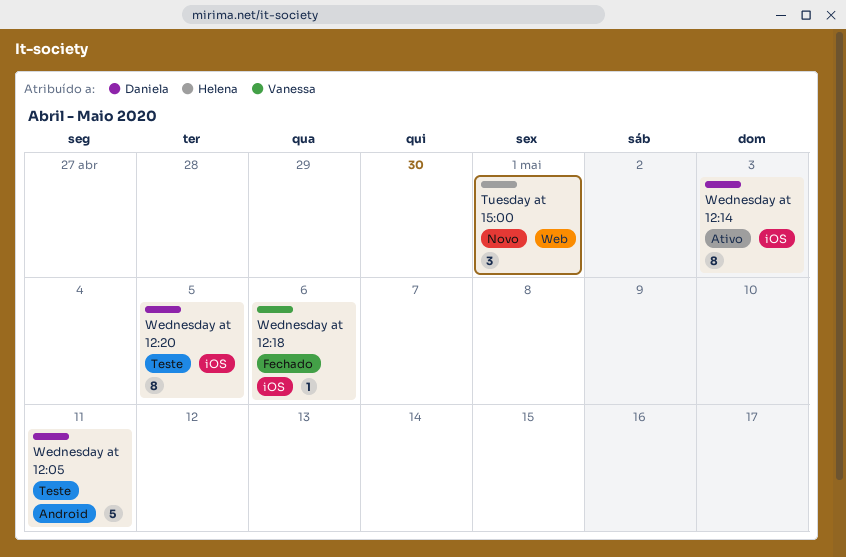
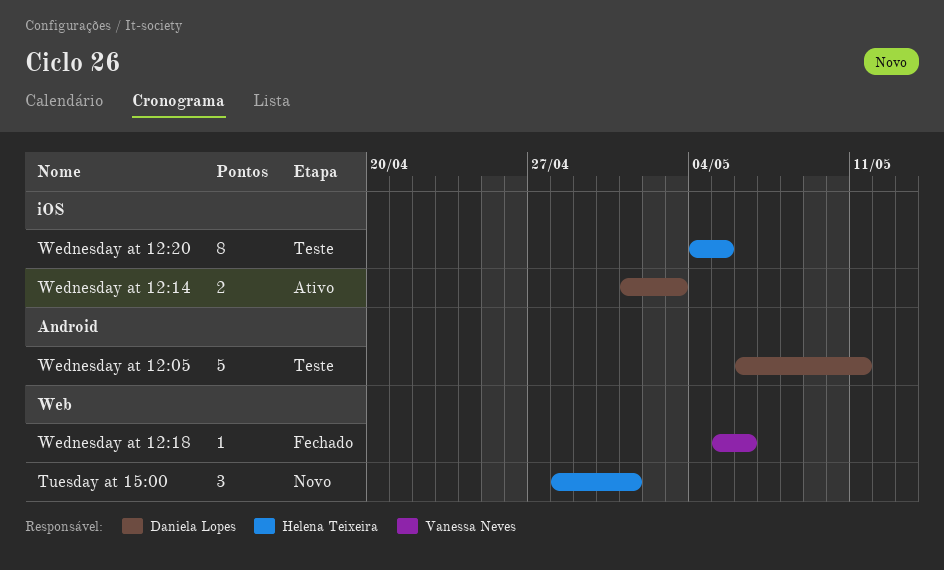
Wednesday at 12:14, estimate: 8 -> 2
Wednesday at 12:18, label: iOS -> Web
Wednesday at 12:20, owner: Daniela Lopes -> Helena Teixeira

